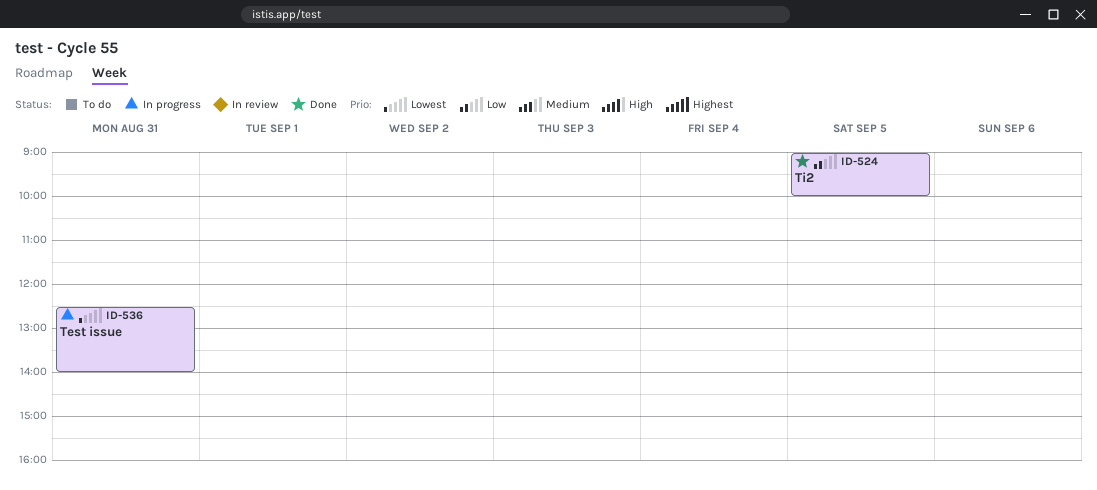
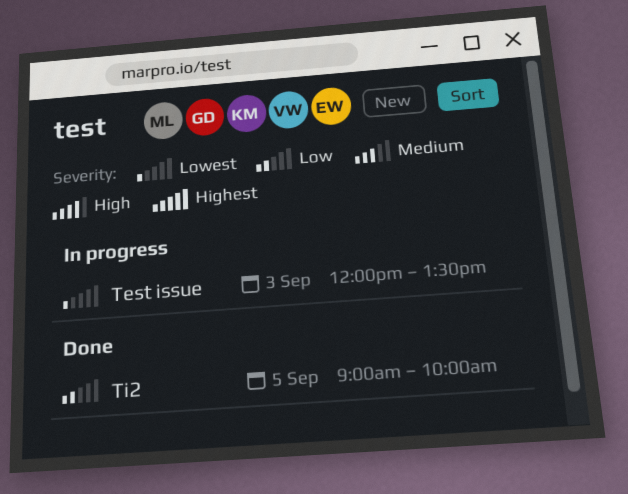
Test issue, day: Aug 31 -> Sep 3
Test issue, begins: 12:30 -> 12:00
Test issue, ends: 14:00 -> 13:30

